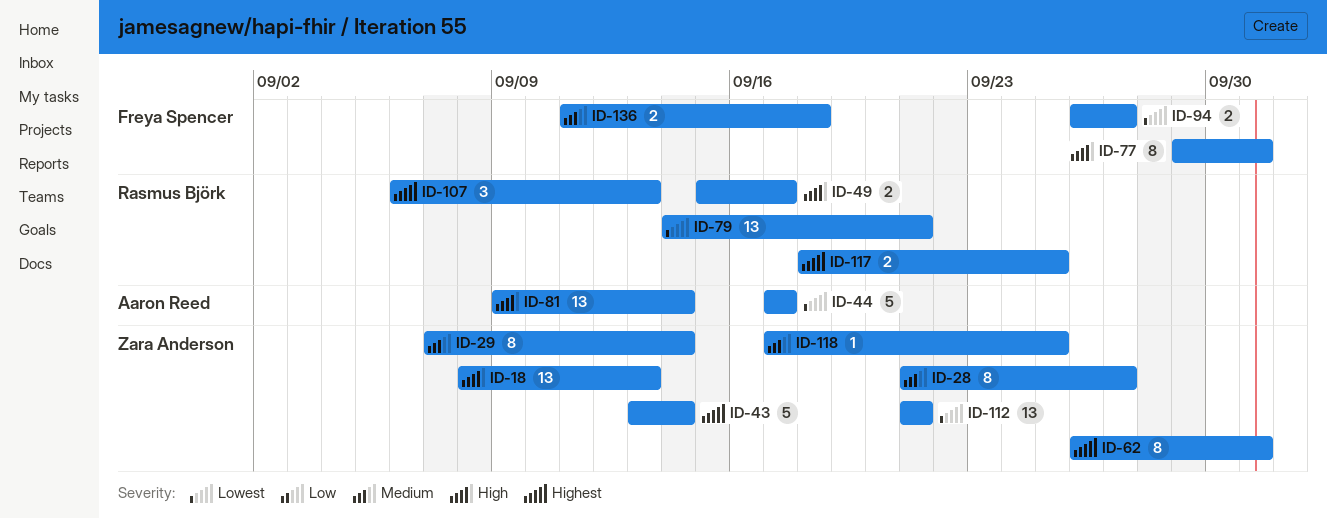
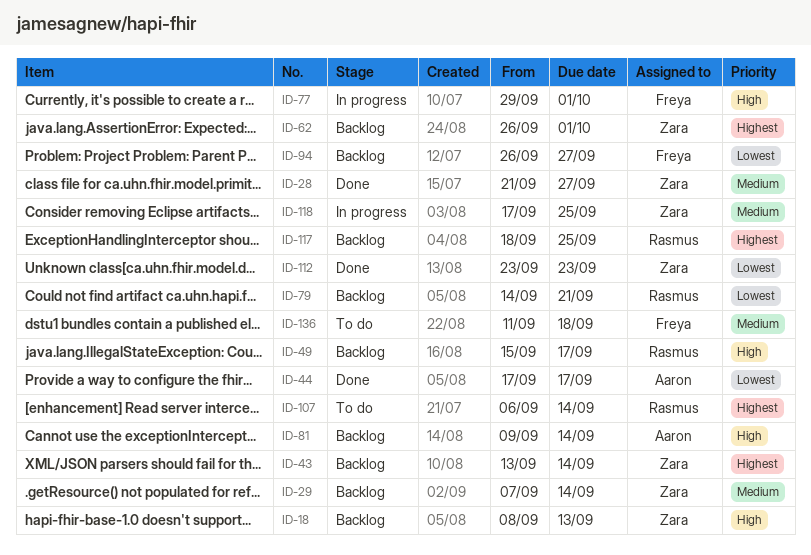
ID-107, due: Sep 13 -> Sep 14
ID-112, start: Sep 21 -> Sep 23
ID-112, due: Sep 21 -> Sep 23

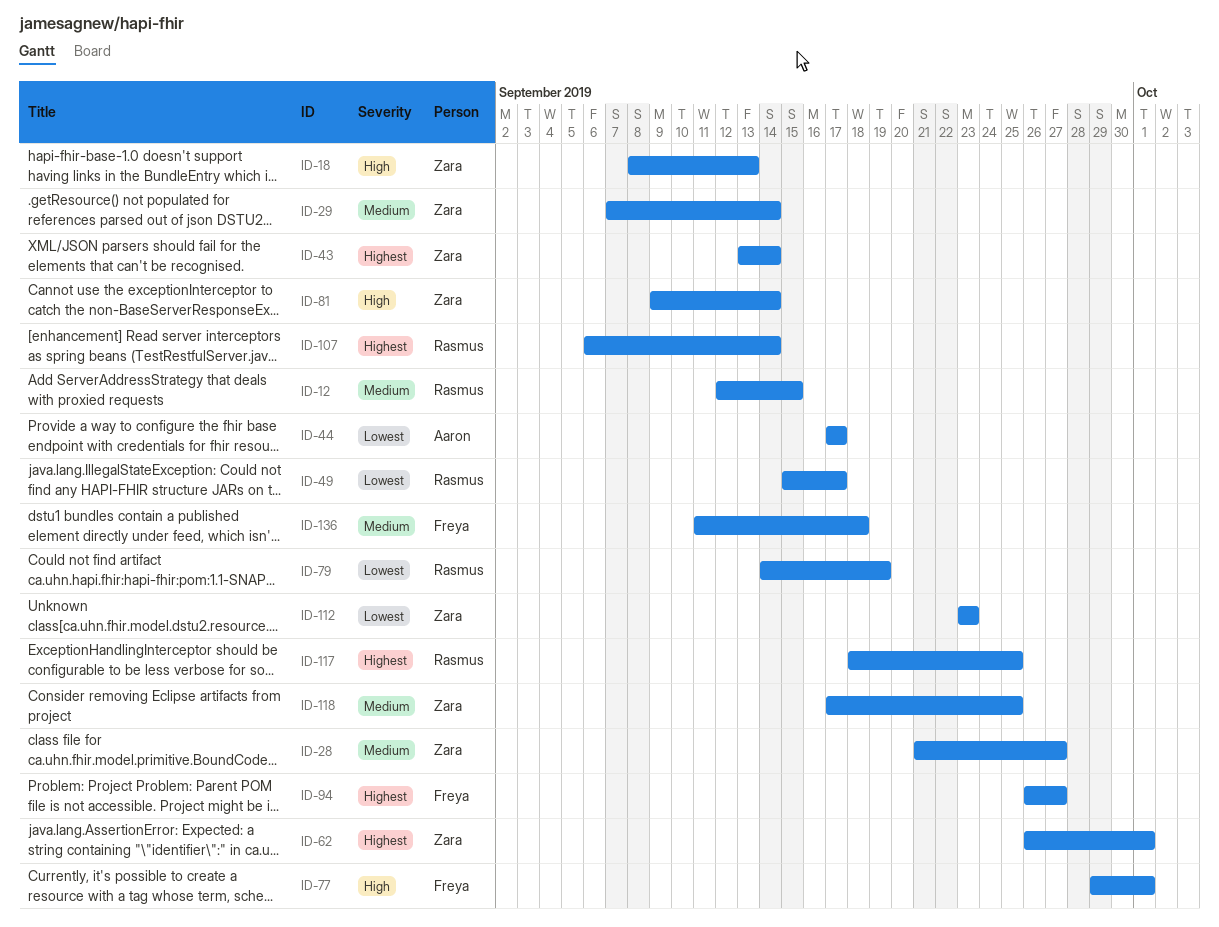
ID-12: none -> present
ID-49, priority: High -> Lowest
ID-79, due: Sep 21 -> Sep 19
ID-81, owner: Aaron -> Zara
ID-94, priority: Lowest -> Highest

